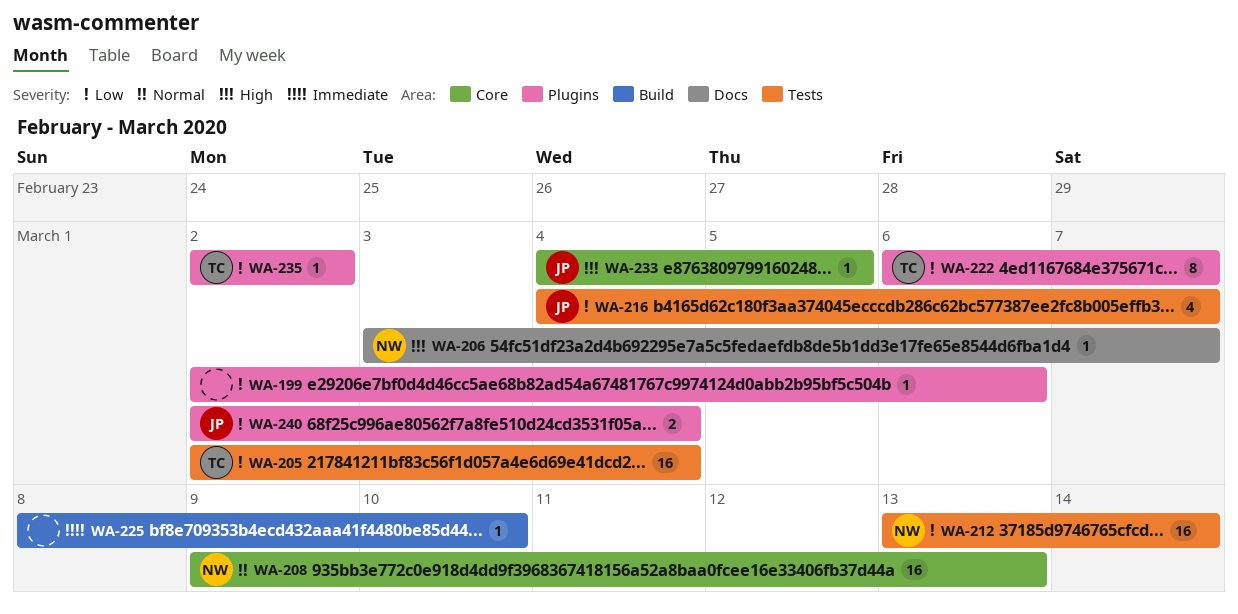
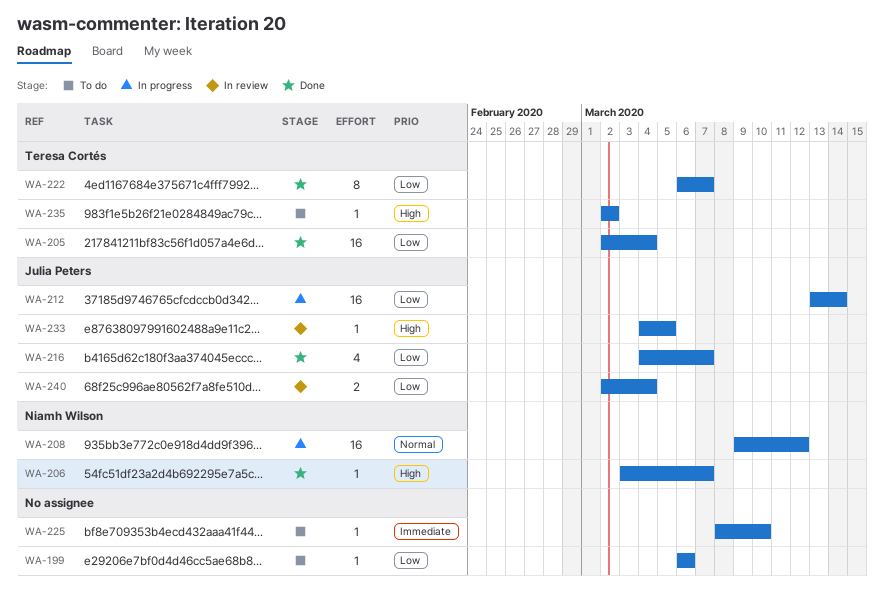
WA-199, start: Mar 2 -> Mar 6
WA-208, due: Mar 13 -> Mar 12
WA-212, owner: Niamh Wilson -> Julia Peters
WA-235, priority: Low -> High

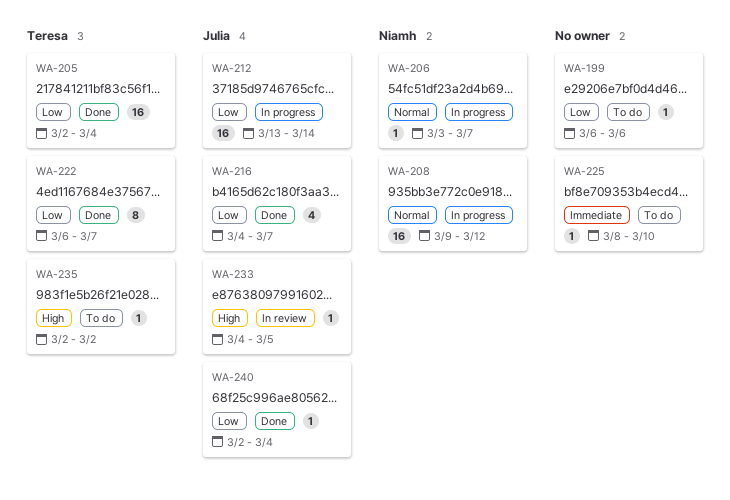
WA-206, status: Done -> In progress
WA-206, priority: High -> Normal
WA-240, status: In review -> Done
WA-240, estimate: 2 -> 1

